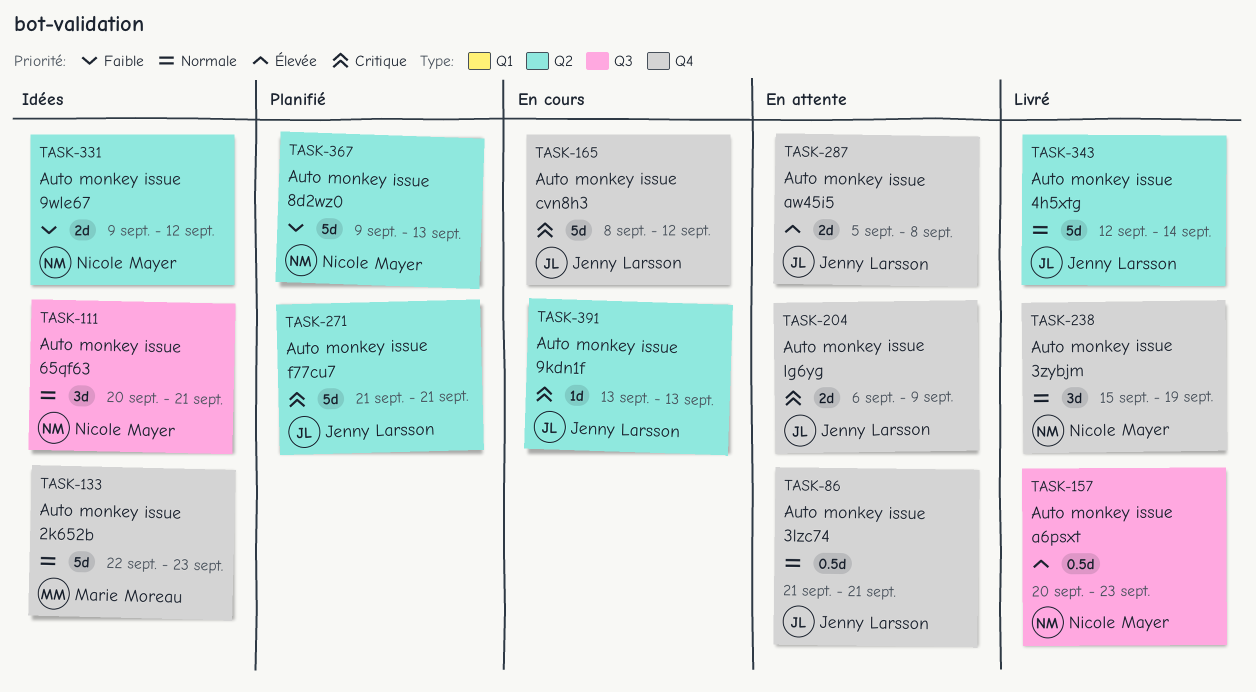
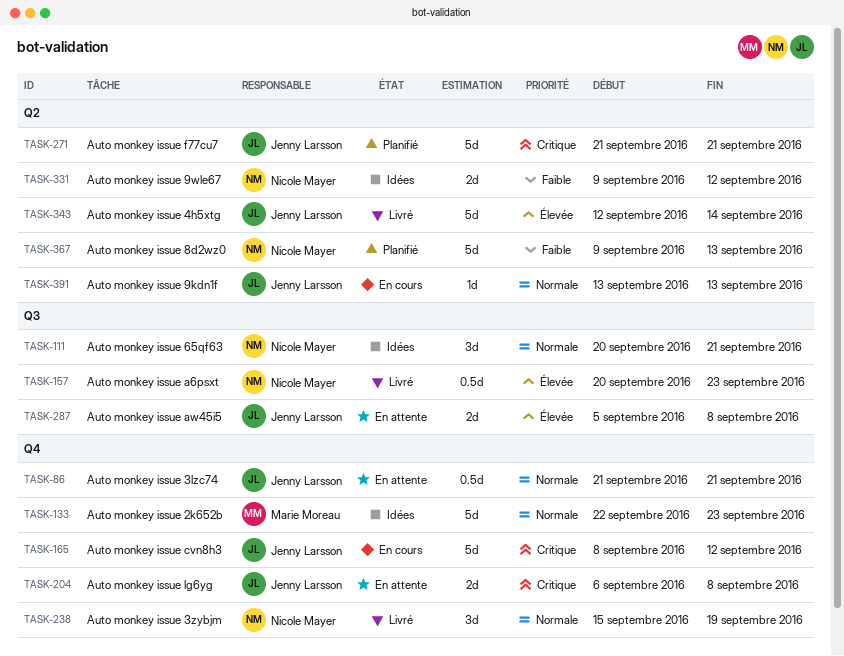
TASK-204, due: Sep 9 -> Sep 8
TASK-287, label: Q4 -> Q3
TASK-343, priority: Normale -> Élevée
TASK-391, priority: Critique -> Normale

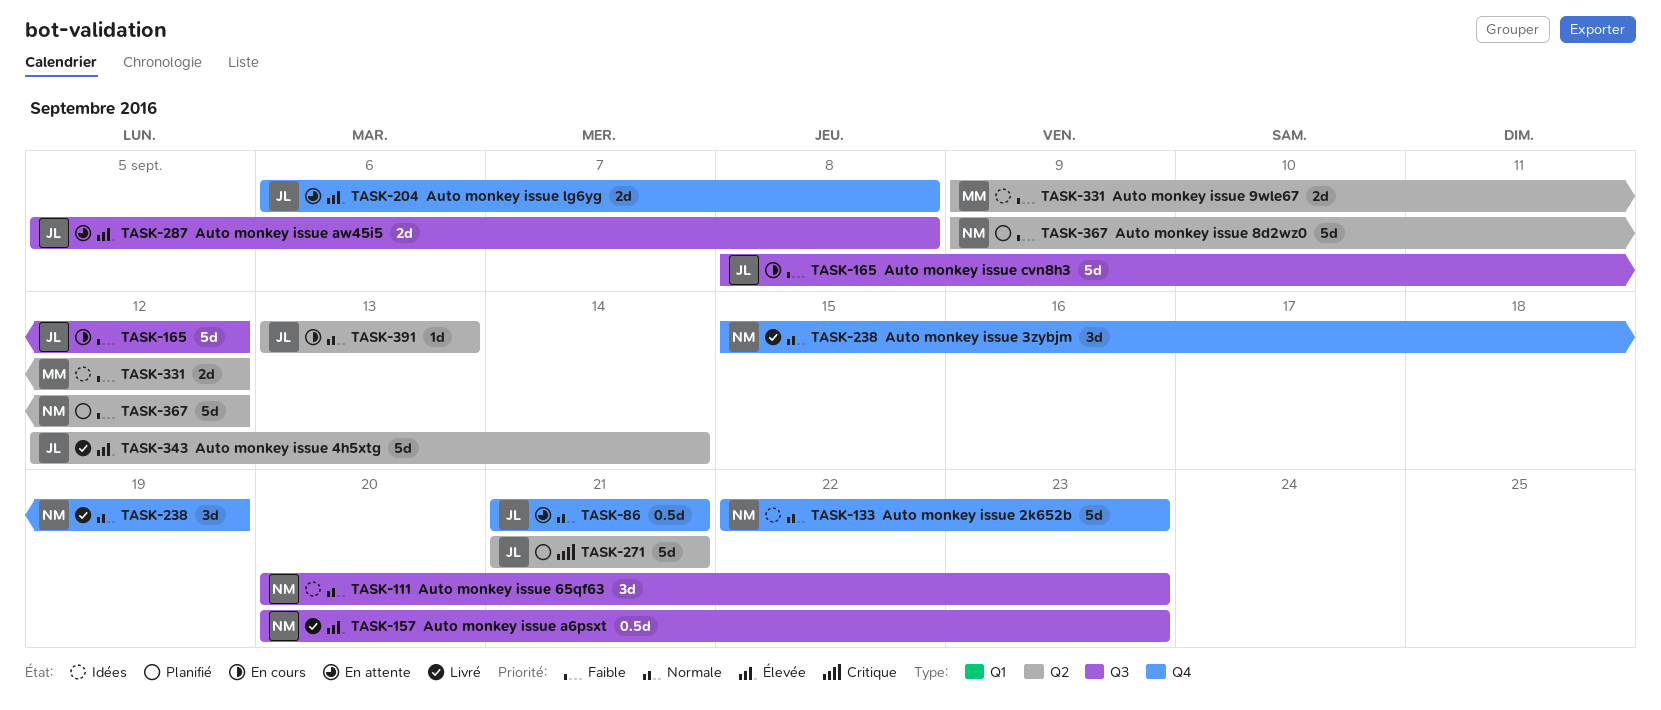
TASK-111, due: Sep 21 -> Sep 23
TASK-133, owner: Marie Moreau -> Nicole Mayer
TASK-165, priority: Critique -> Faible
TASK-165, label: Q4 -> Q3
TASK-204, priority: Critique -> Élevée
TASK-331, owner: Nicole Mayer -> Marie Moreau
TASK-367, due: Sep 13 -> Sep 12

